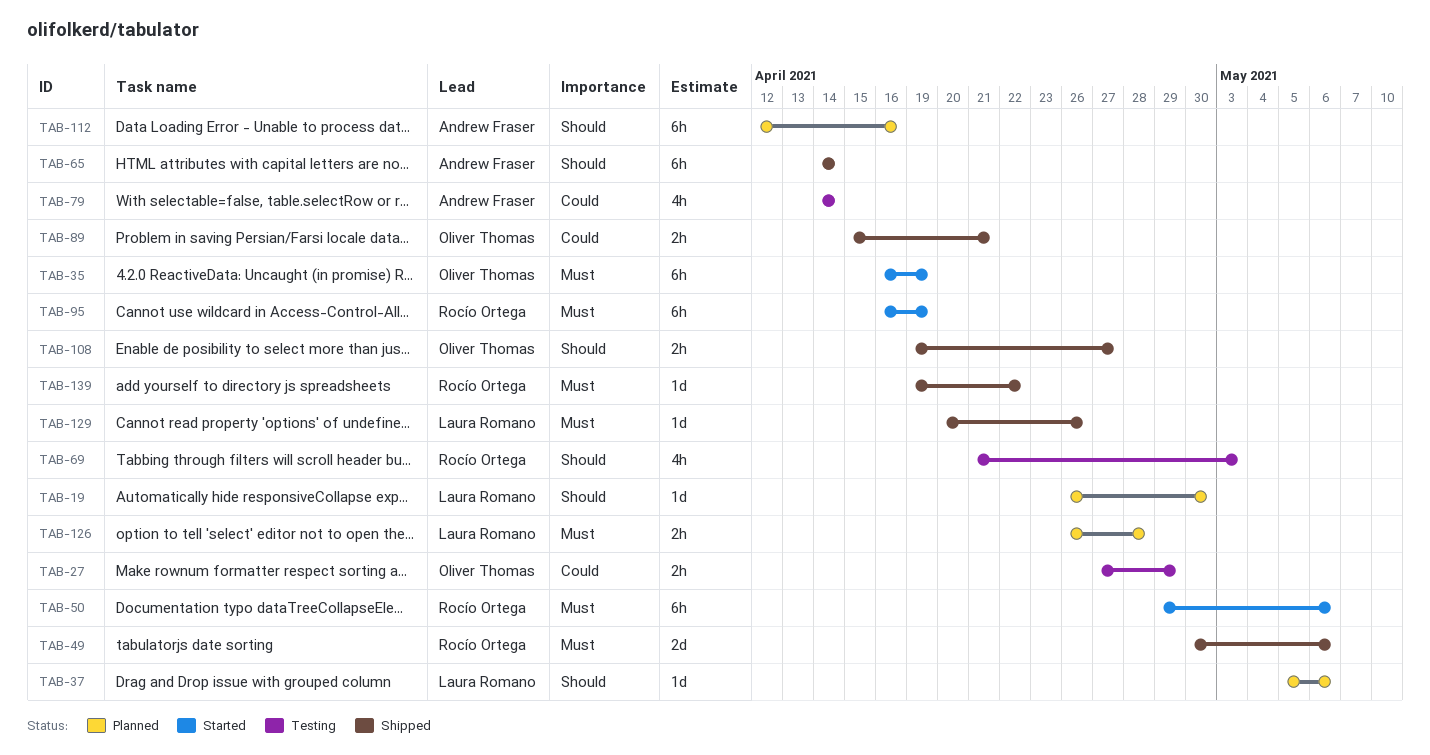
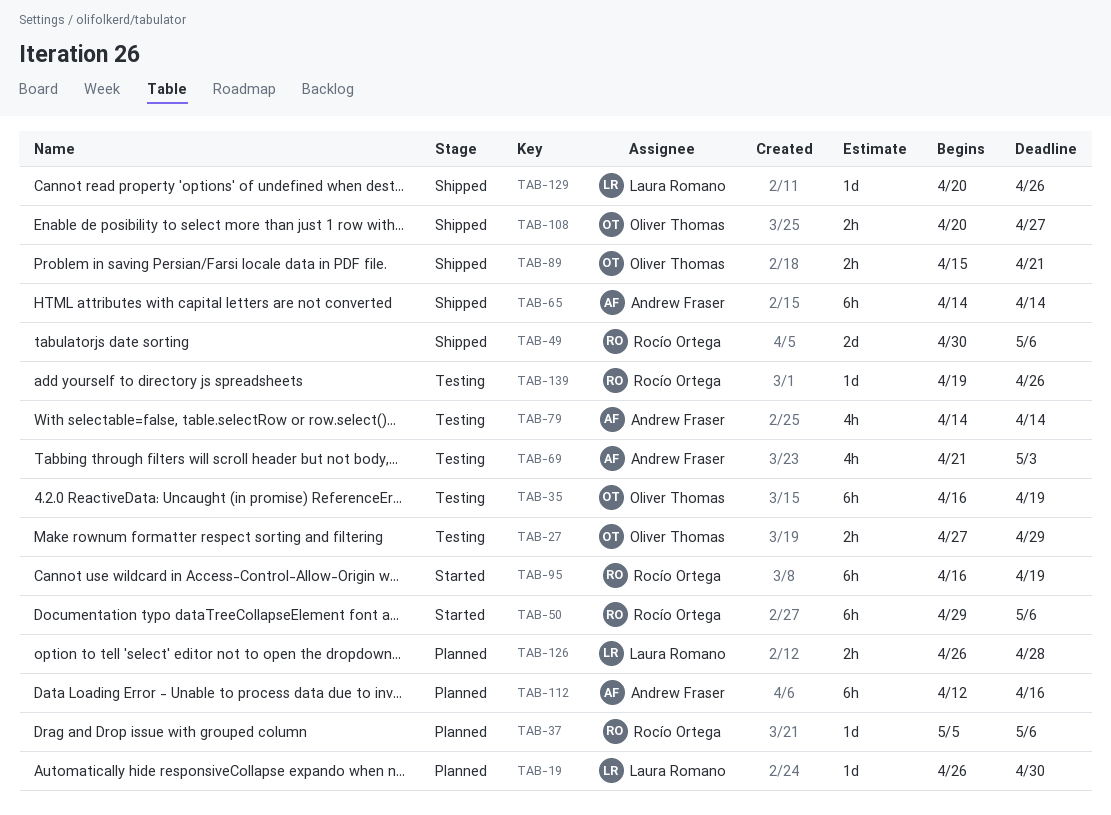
TAB-35, status: Started -> Testing
TAB-37, owner: Laura Romano -> Rocío Ortega
TAB-69, owner: Rocío Ortega -> Andrew Fraser
TAB-108, start: Apr 19 -> Apr 20
TAB-139, status: Shipped -> Testing
TAB-139, due: Apr 22 -> Apr 26

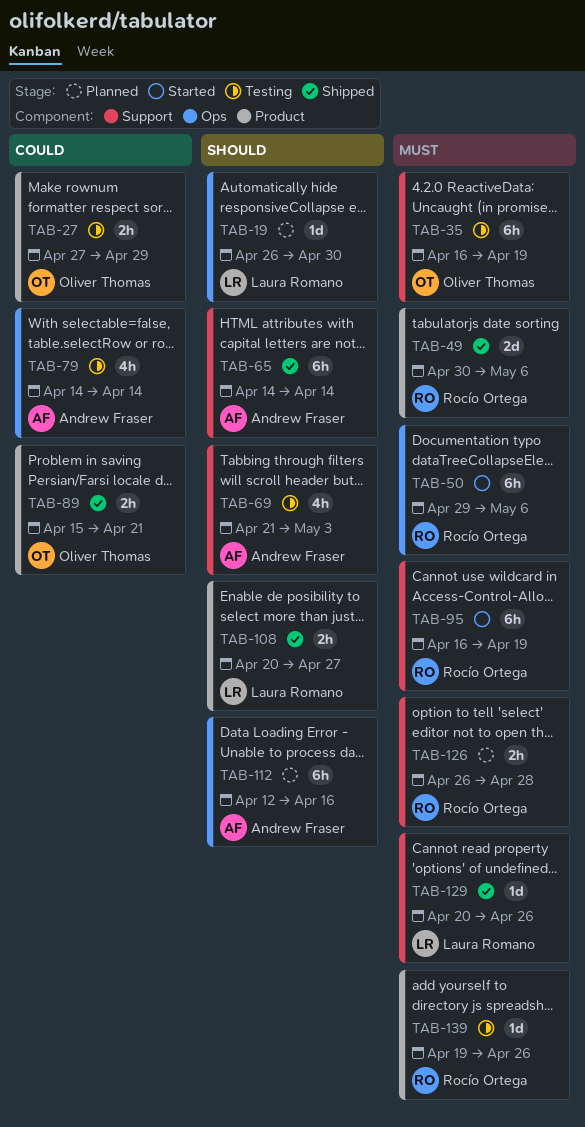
TAB-37: present -> none
TAB-108, owner: Oliver Thomas -> Laura Romano
TAB-126, owner: Laura Romano -> Rocío Ortega

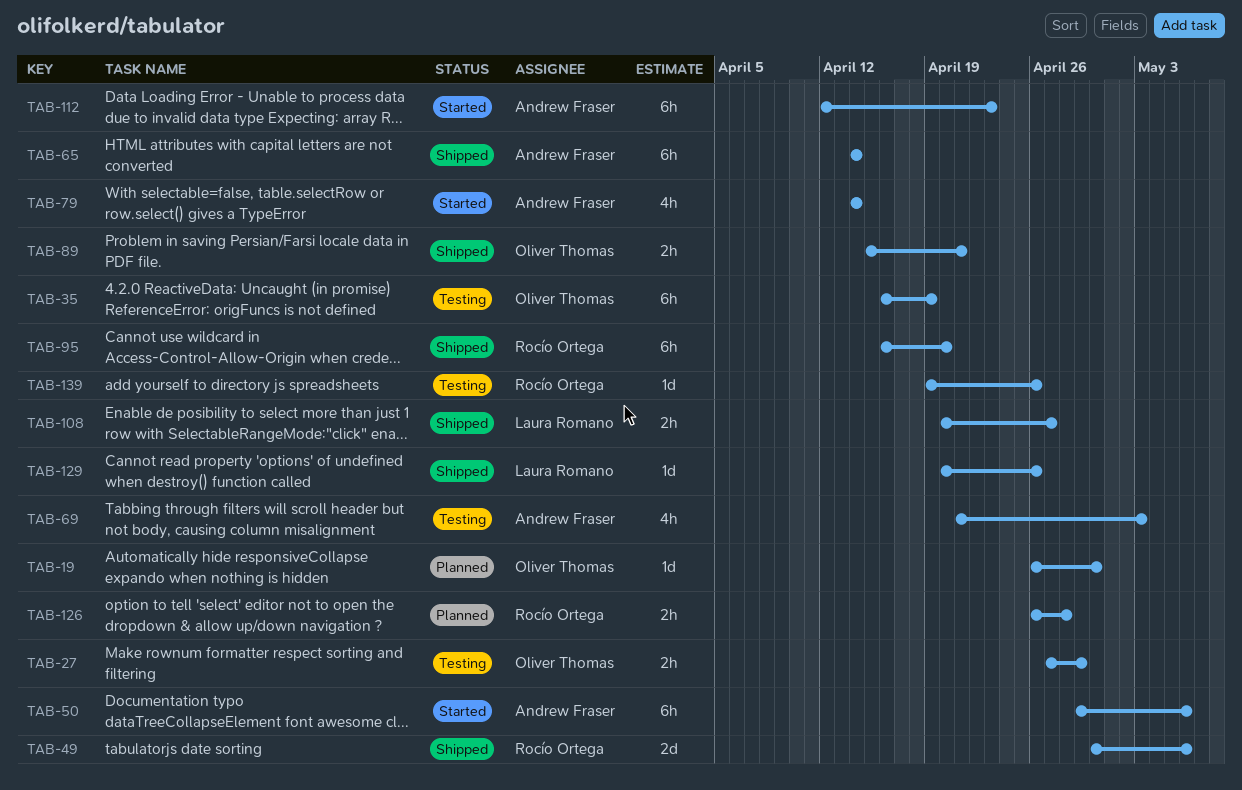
TAB-19, owner: Laura Romano -> Oliver Thomas
TAB-50, owner: Rocío Ortega -> Andrew Fraser
TAB-79, status: Testing -> Started
TAB-95, status: Started -> Shipped
TAB-95, due: Apr 19 -> Apr 20
TAB-112, status: Planned -> Started
TAB-112, due: Apr 16 -> Apr 23

